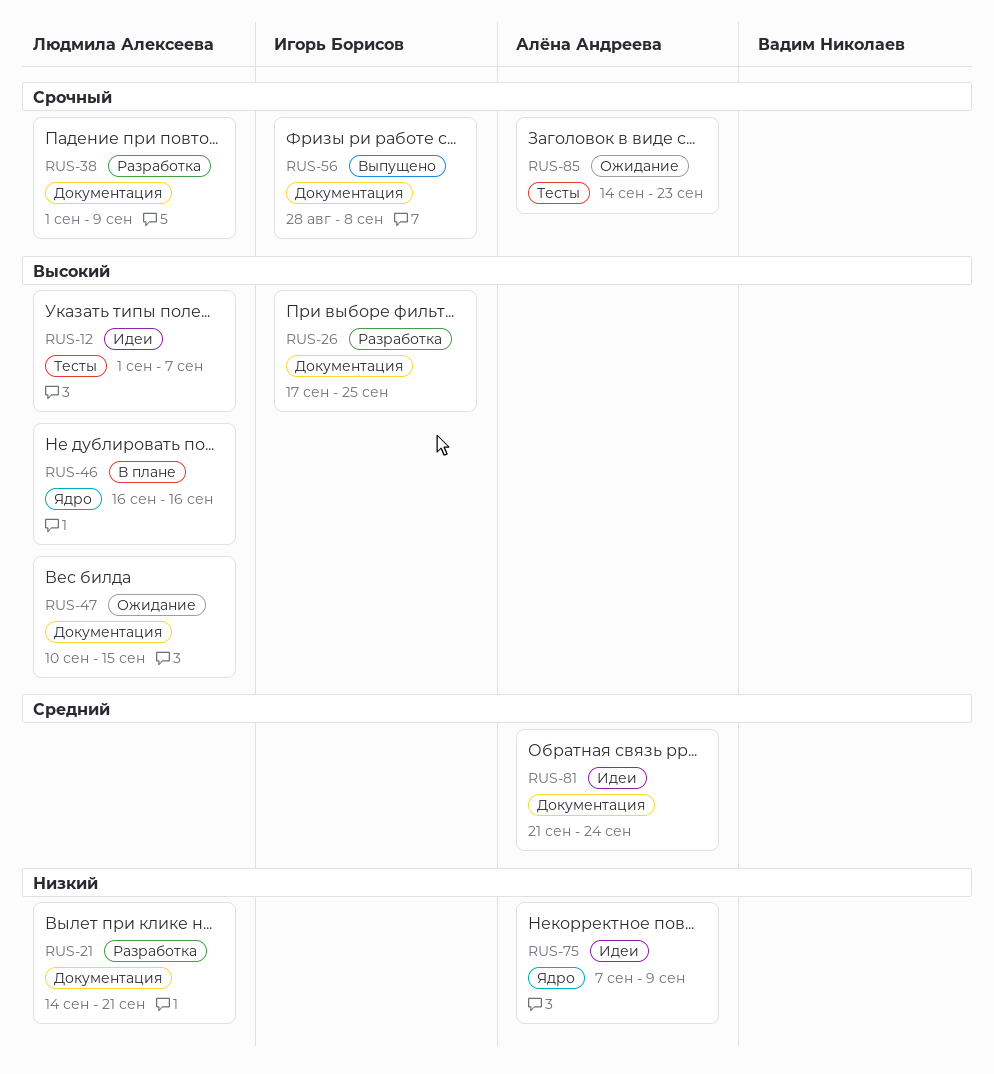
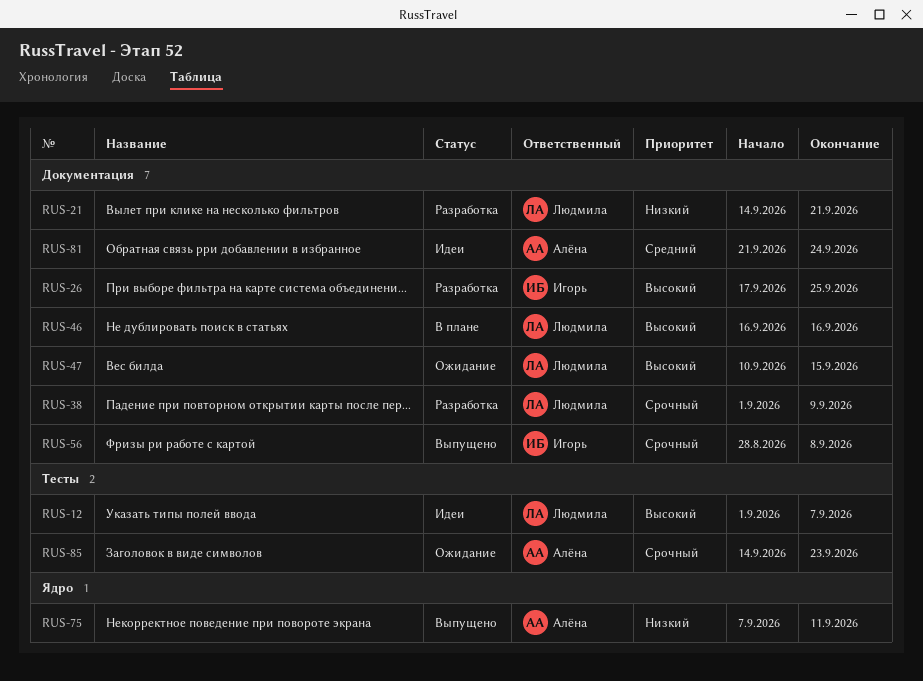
RUS-46, label: Ядро -> Документация
RUS-75, status: Идеи -> Выпущено
RUS-75, due: Sep 9 -> Sep 11

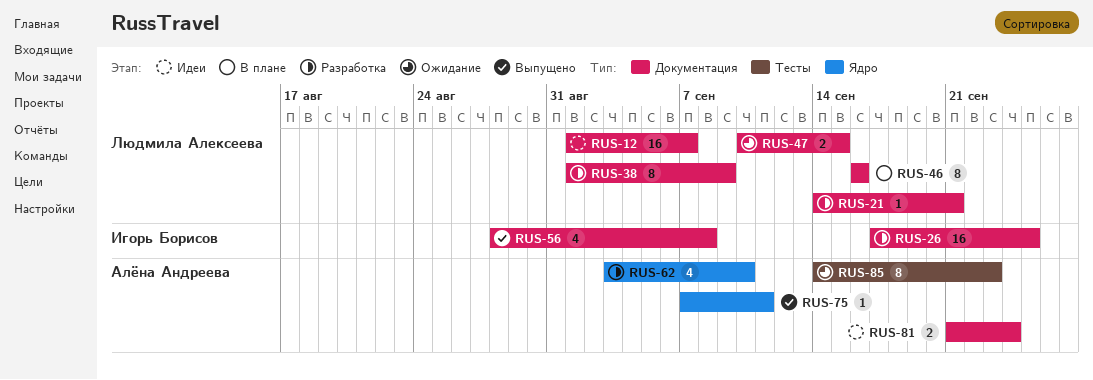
RUS-12, label: Тесты -> Документация
RUS-62: none -> present

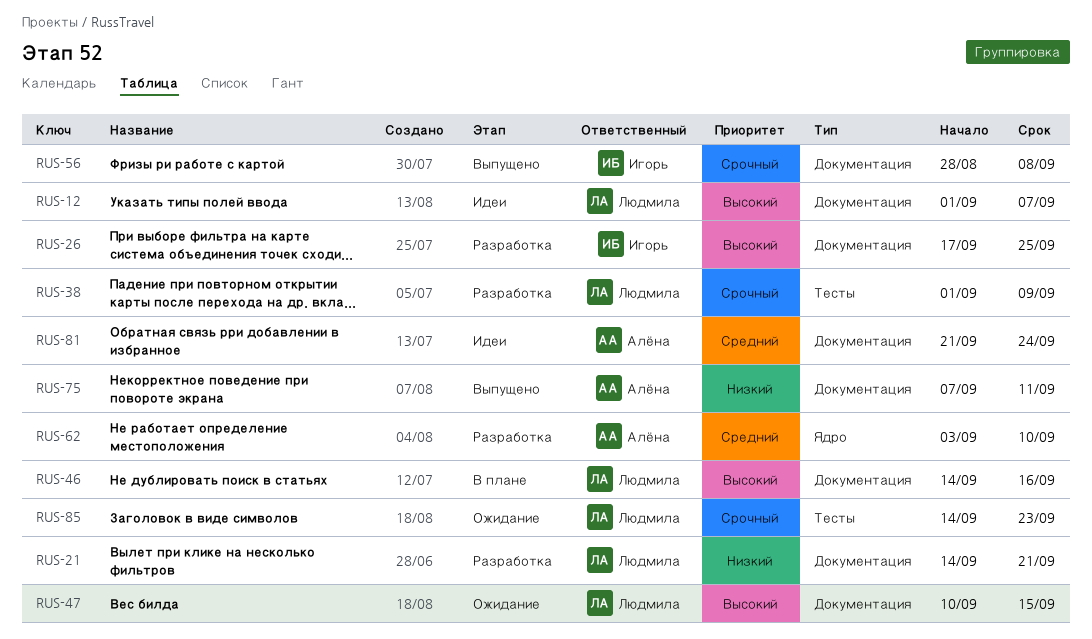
RUS-38, label: Документация -> Тесты
RUS-46, start: Sep 16 -> Sep 14
RUS-75, label: Ядро -> Документация
RUS-85, owner: Алёна Андреева -> Людмила Алексеева

